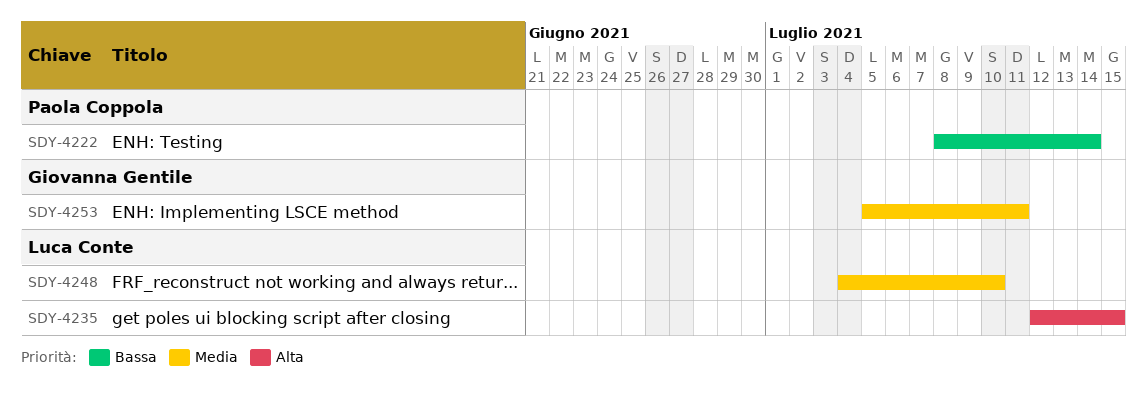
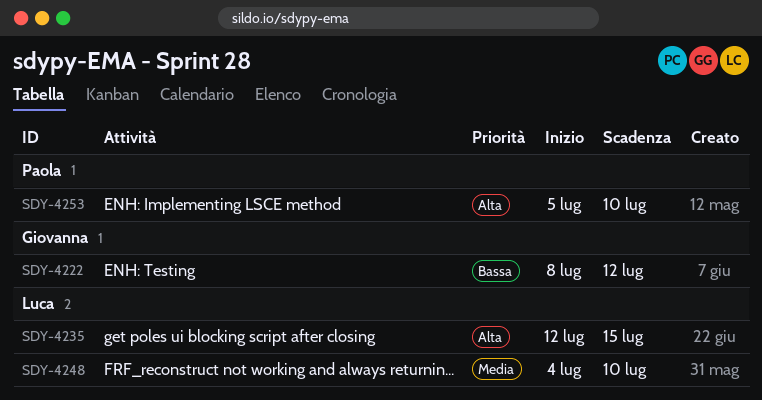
SDY-4222, owner: Paola Coppola -> Giovanna Gentile
SDY-4222, due: Jul 14 -> Jul 12
SDY-4253, owner: Giovanna Gentile -> Paola Coppola
SDY-4253, priority: Media -> Alta
SDY-4253, due: Jul 11 -> Jul 10

